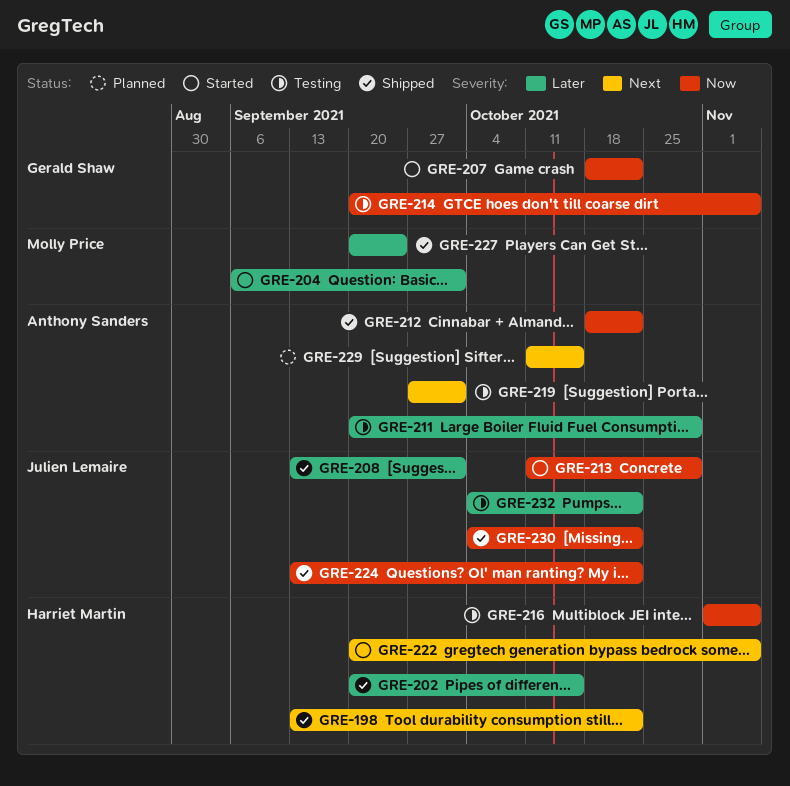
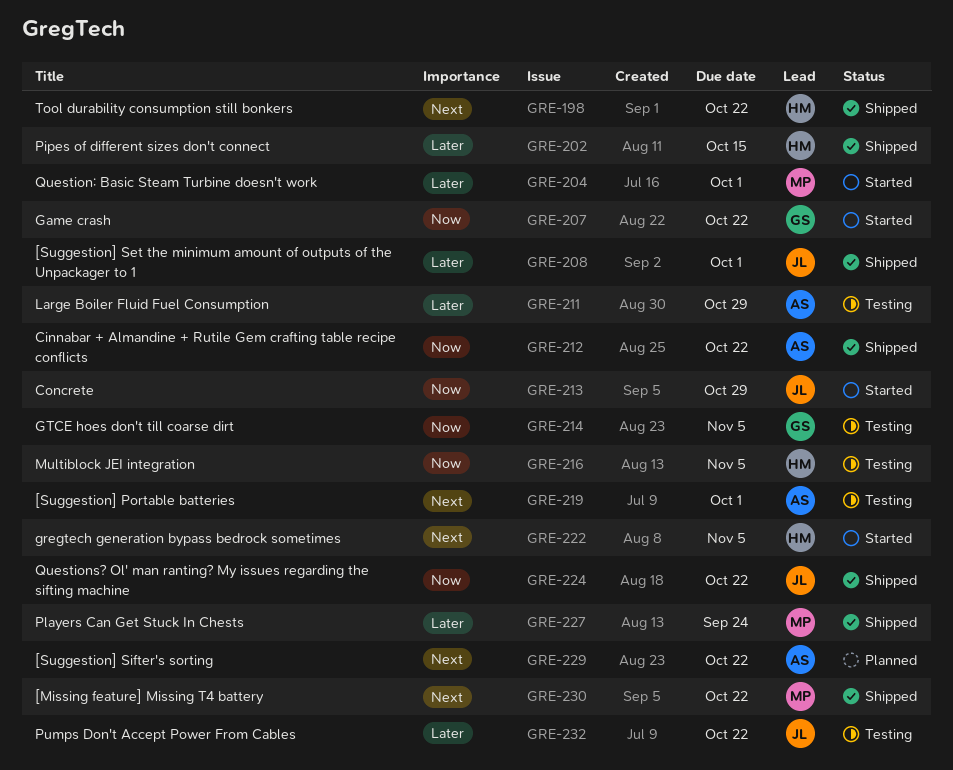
GRE-229, due: Oct 15 -> Oct 22
GRE-230, owner: Julien Lemaire -> Molly Price
GRE-230, priority: Now -> Next

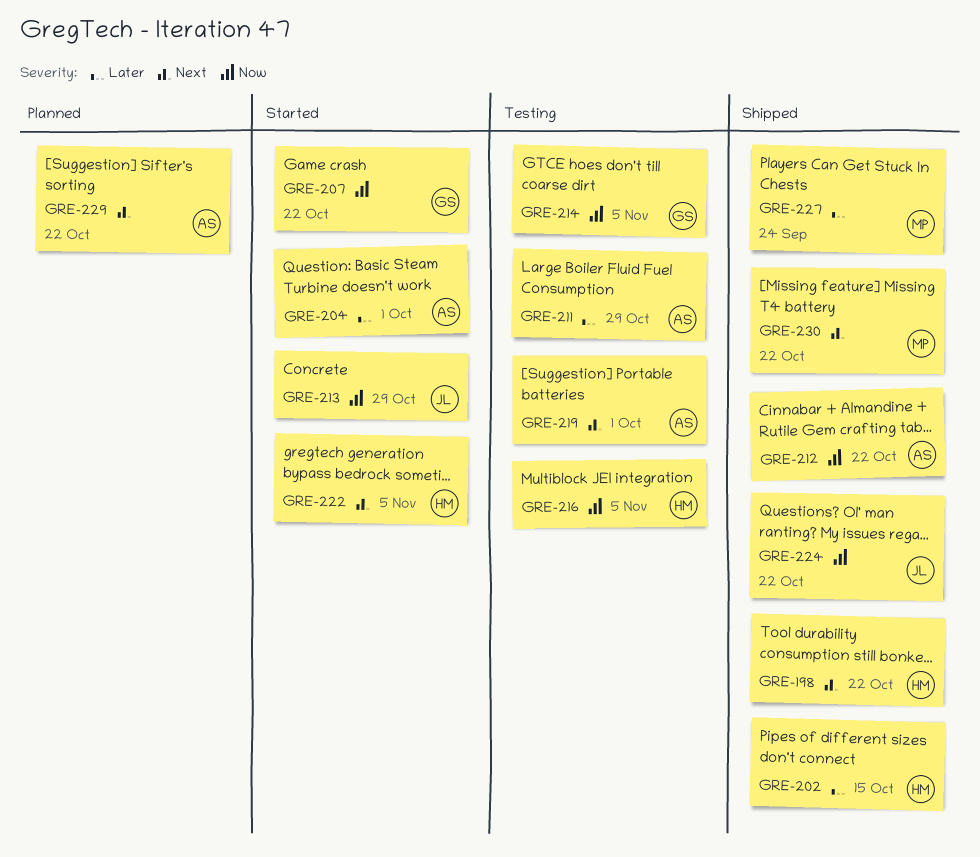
GRE-204, owner: MP -> AS
GRE-208: present -> none
GRE-232: present -> none

